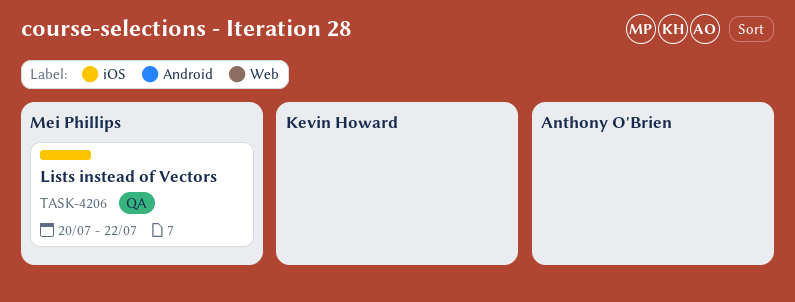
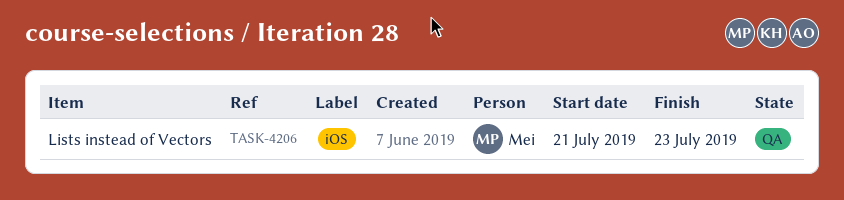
TASK-4206, start: Jul 20 -> Jul 21
TASK-4206, due: Jul 22 -> Jul 23

